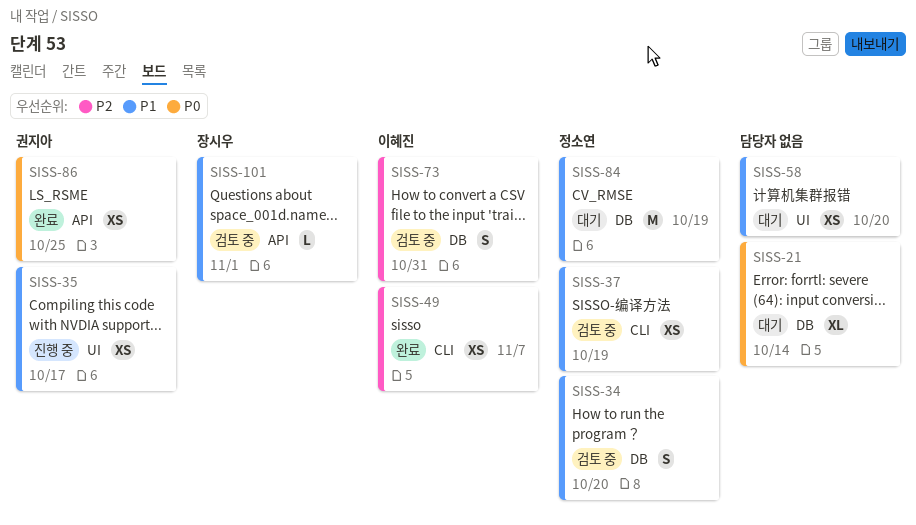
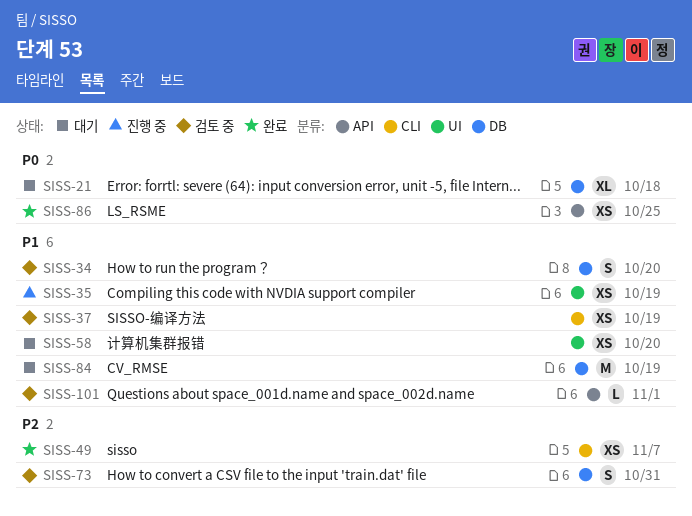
SISS-21, due: Oct 14 -> Oct 18
SISS-35, due: Oct 17 -> Oct 19

